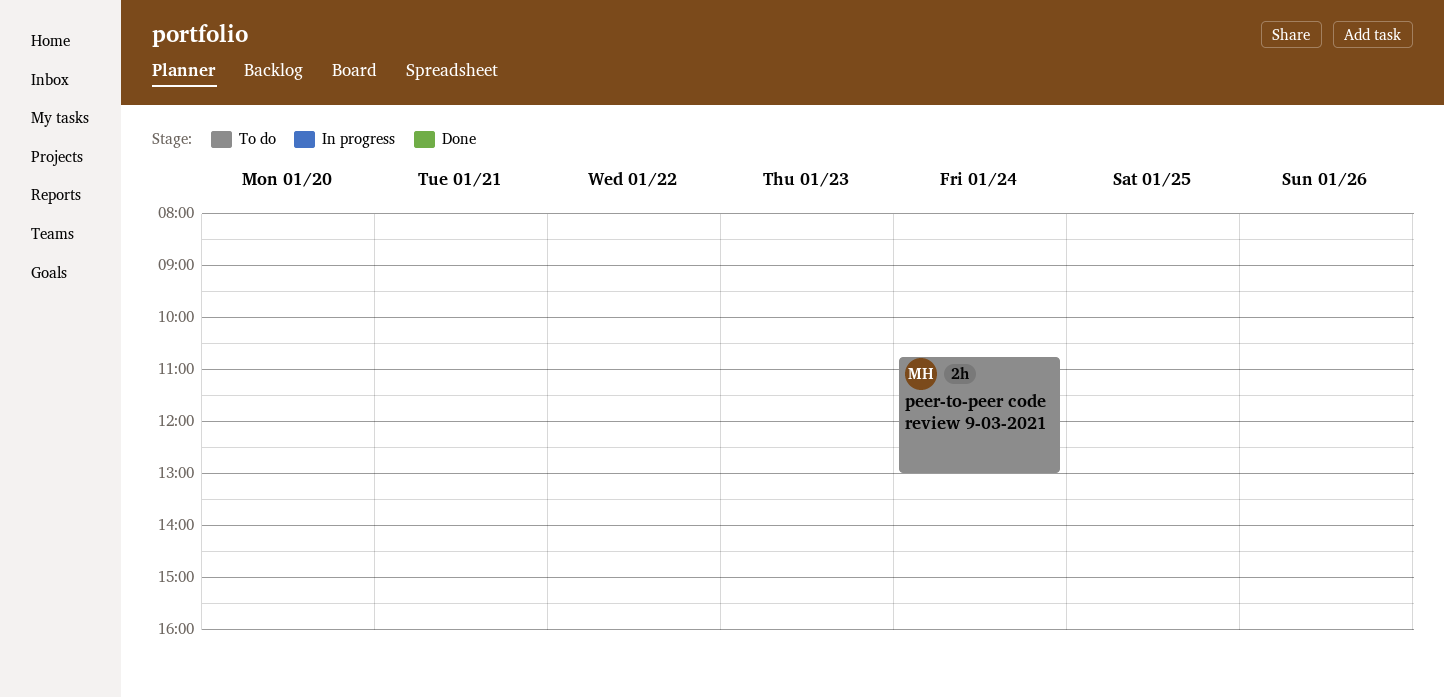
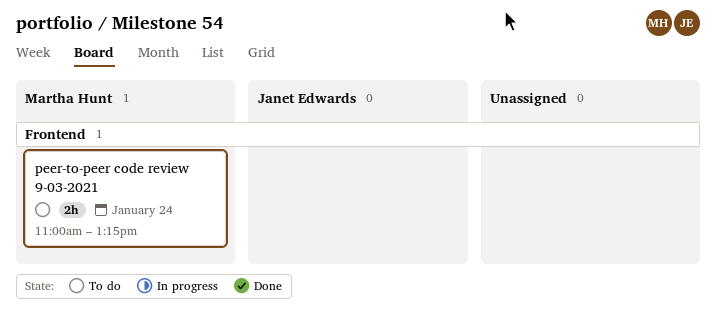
peer-to-peer code review 9-03-2021, begins: 10:45 -> 11:00
peer-to-peer code review 9-03-2021, ends: 13:00 -> 13:15

